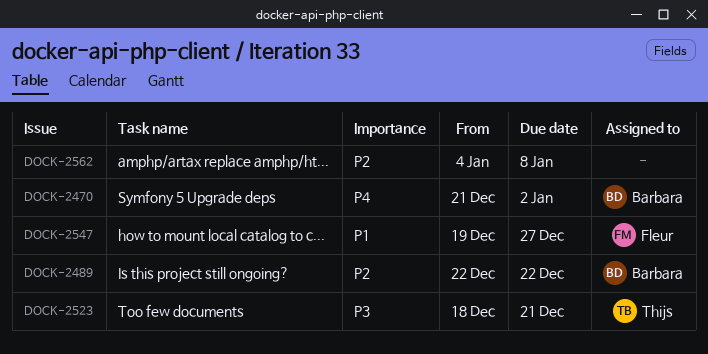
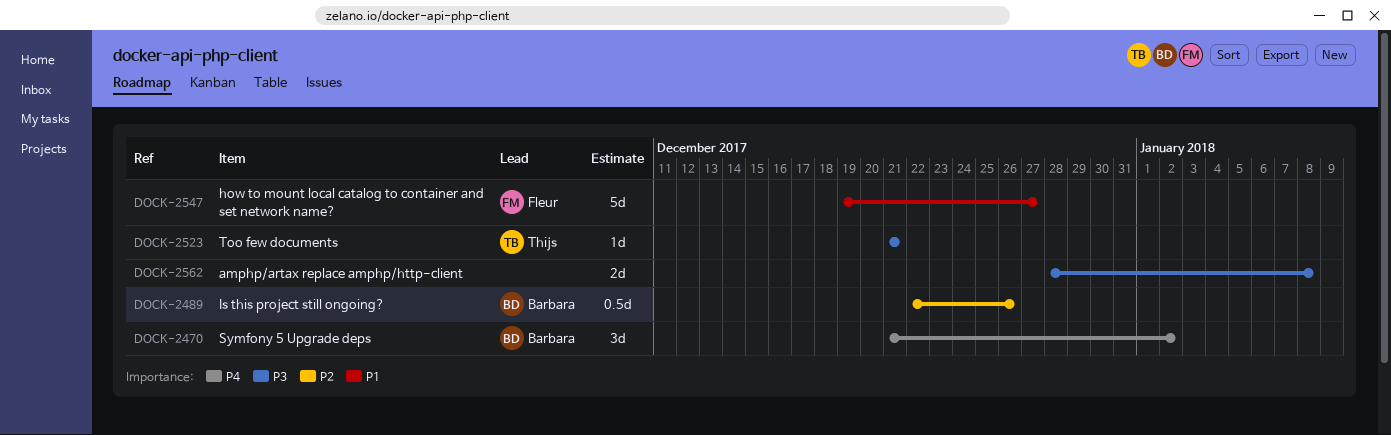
DOCK-2489, due: Dec 22 -> Dec 26
DOCK-2523, start: Dec 18 -> Dec 21
DOCK-2562, priority: P2 -> P3
DOCK-2562, start: Jan 4 -> Dec 28

